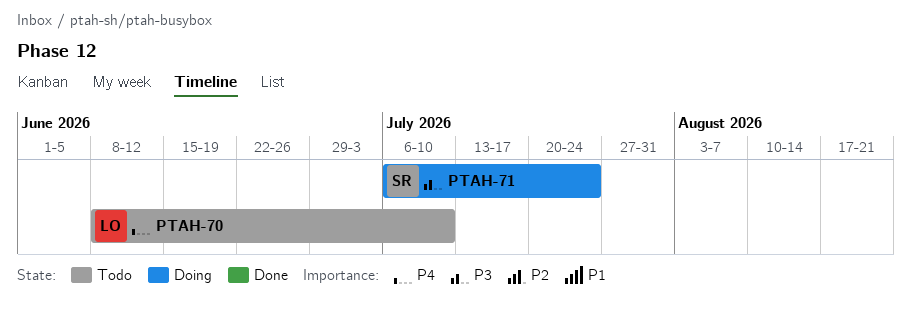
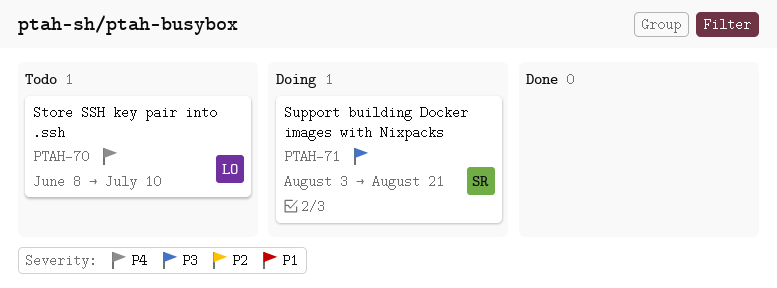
PTAH-71, start: Jul 6 -> Aug 3
PTAH-71, due: Jul 24 -> Aug 21

